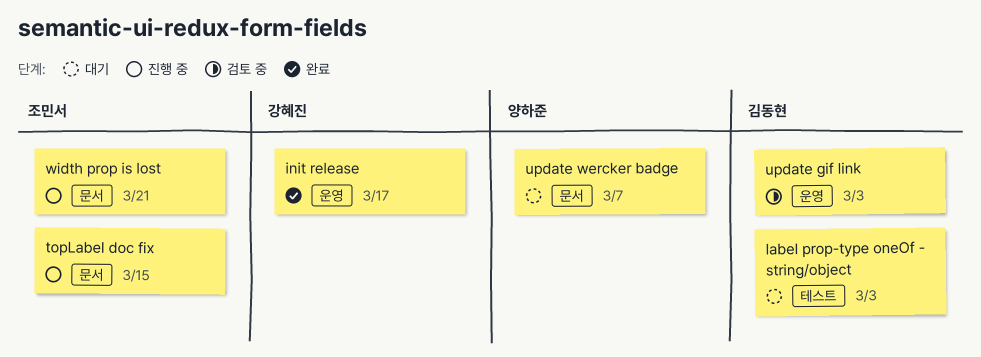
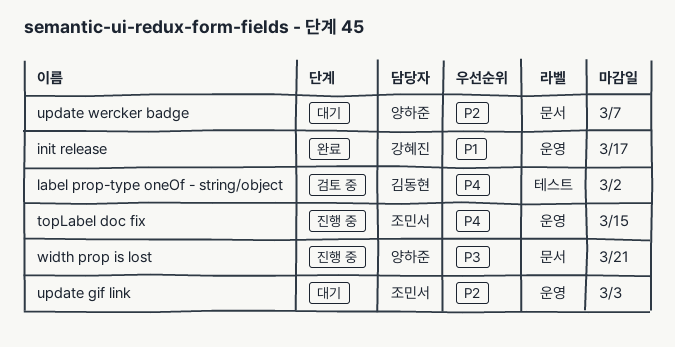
label prop-type oneOf - string/object, status: 대기 -> 검토 중
label prop-type oneOf - string/object, due: Mar 3 -> Mar 2
topLabel doc fix, label: 문서 -> 운영
update gif link, status: 검토 중 -> 대기
update gif link, owner: 김동현 -> 조민서
width prop is lost, owner: 조민서 -> 양하준

